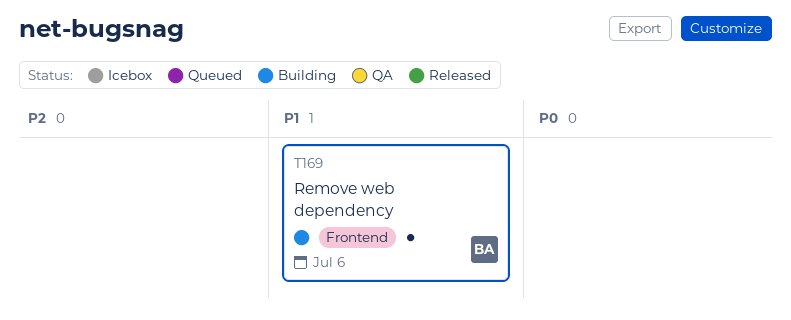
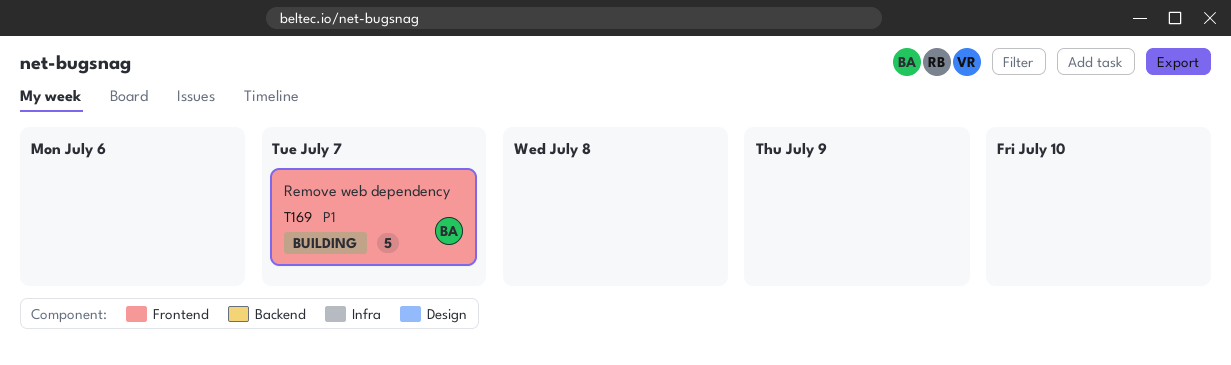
T169, estimate: 1 -> 5
T169, due: Jul 6 -> Jul 7

